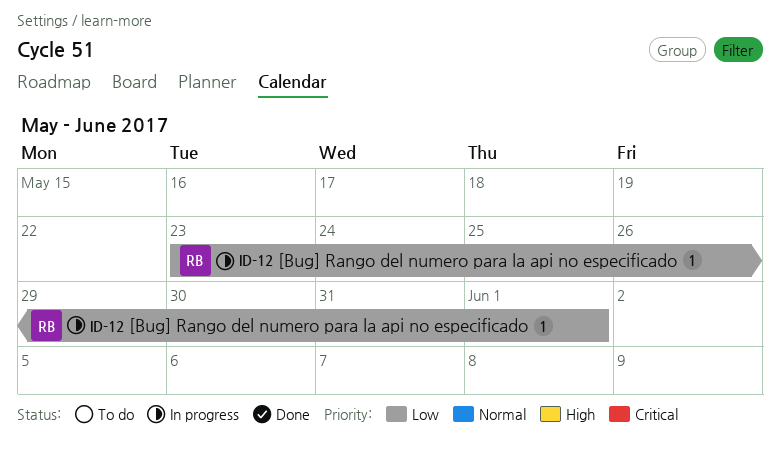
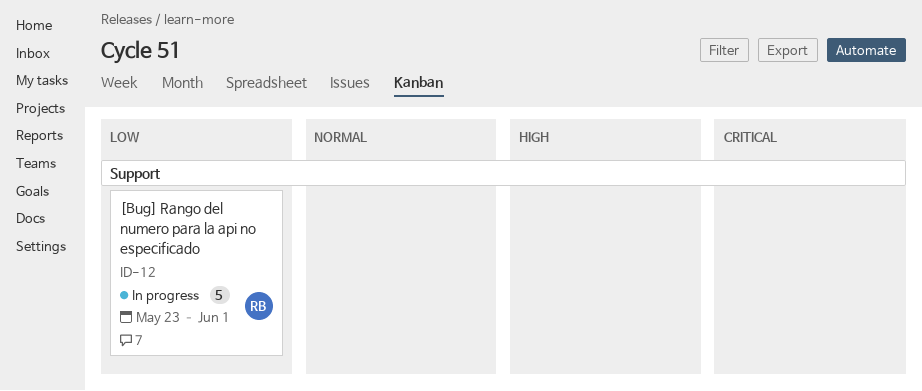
ID-12, estimate: 1 -> 5

